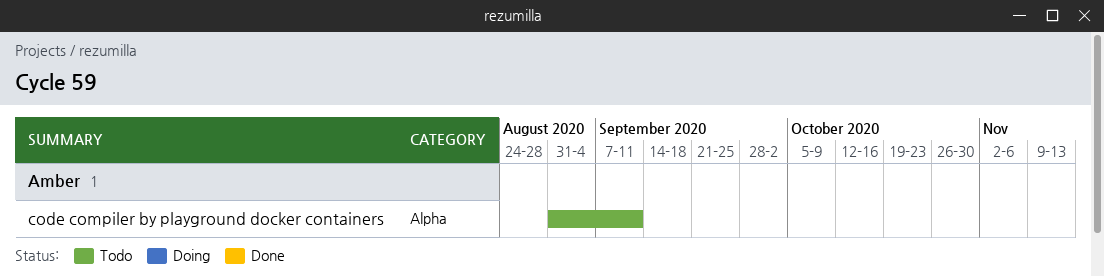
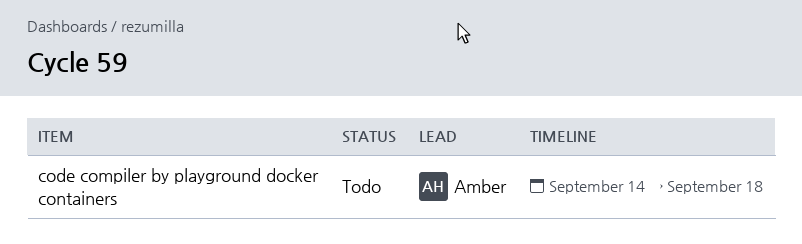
code compiler by playground docker containers, start: Aug 31 -> Sep 14
code compiler by playground docker containers, due: Sep 11 -> Sep 18

